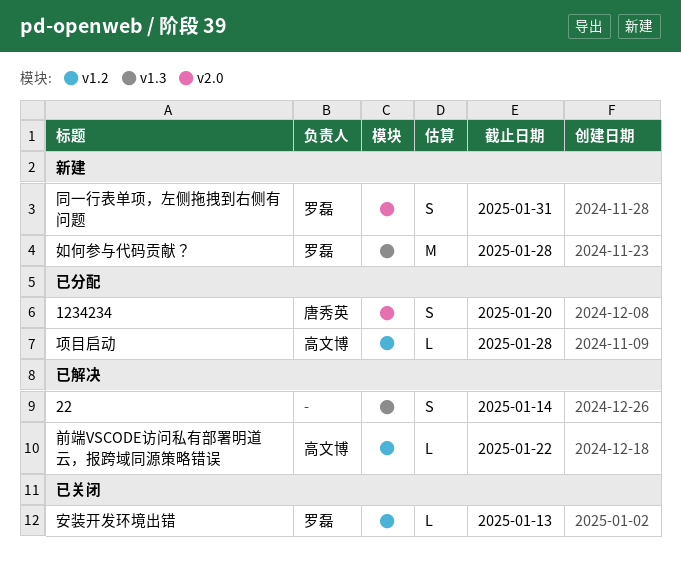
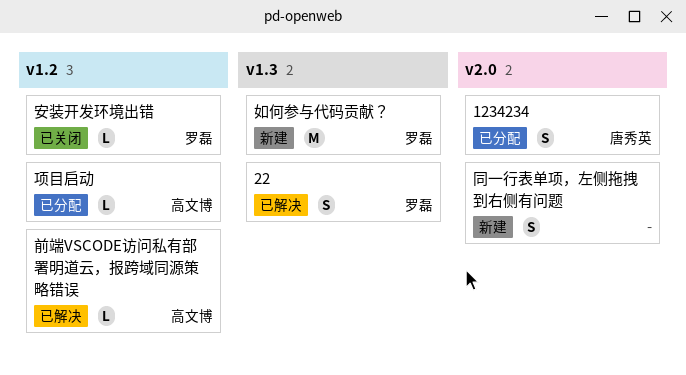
22, owner: none -> 罗磊
同一行表单项，左侧拖拽到右侧有问题, owner: 罗磊 -> none

